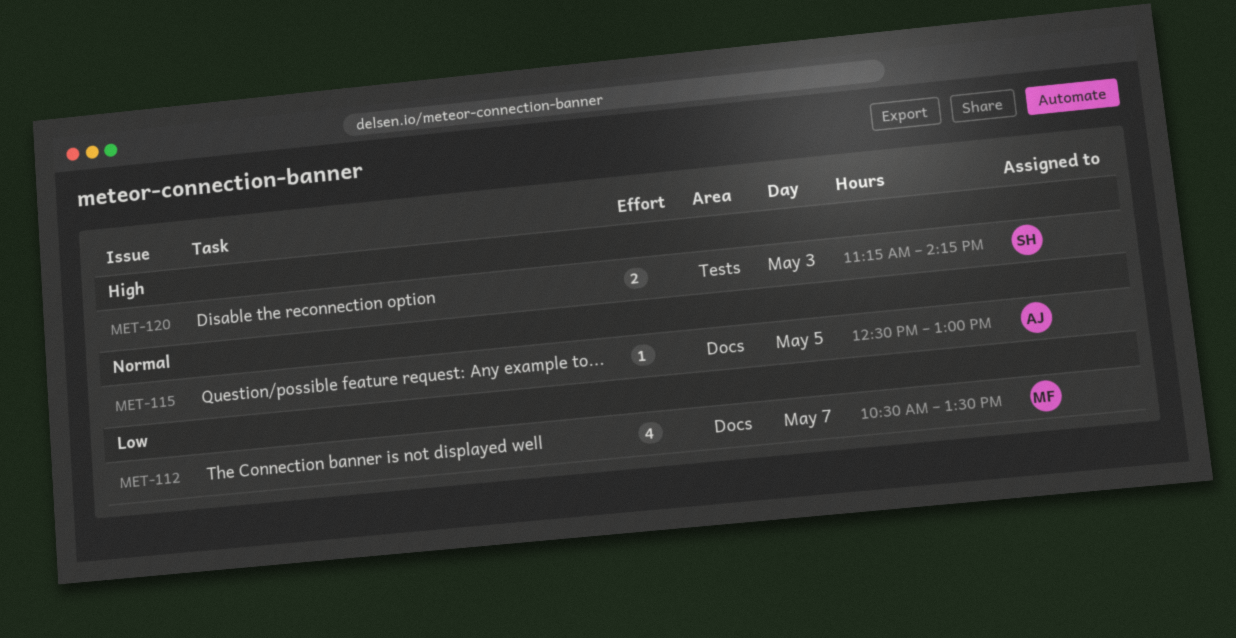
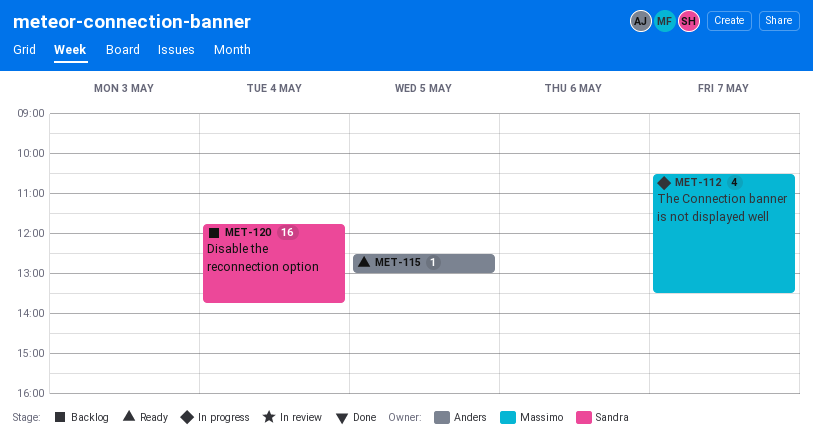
MET-120, estimate: 2 -> 16
MET-120, day: May 3 -> May 4
MET-120, begins: 11:15 -> 11:45
MET-120, ends: 14:15 -> 13:45

